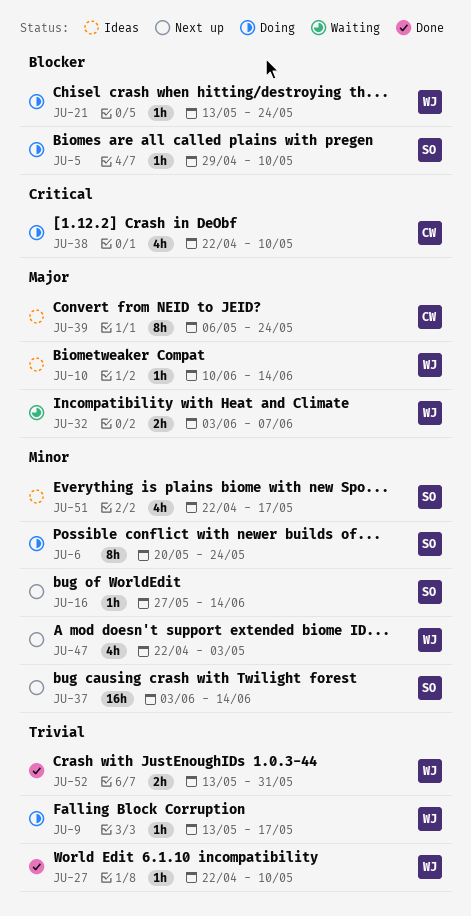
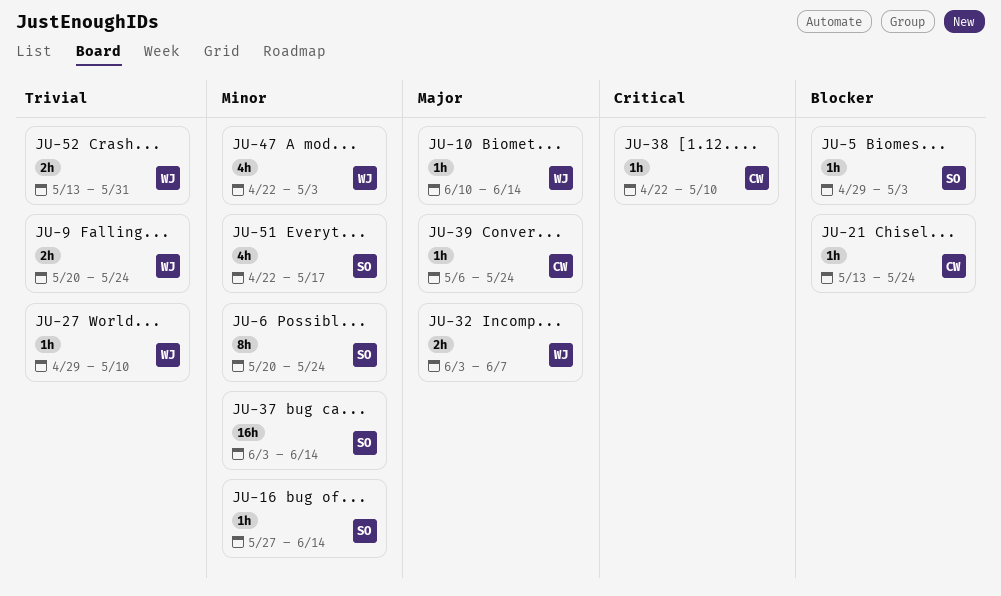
JU-5, due: May 10 -> May 3
JU-9, estimate: 1h -> 2h
JU-9, start: May 13 -> May 20
JU-9, due: May 17 -> May 24
JU-21, owner: WJ -> CW
JU-27, start: Apr 22 -> Apr 29
JU-38, estimate: 4h -> 1h
JU-39, estimate: 8h -> 1h

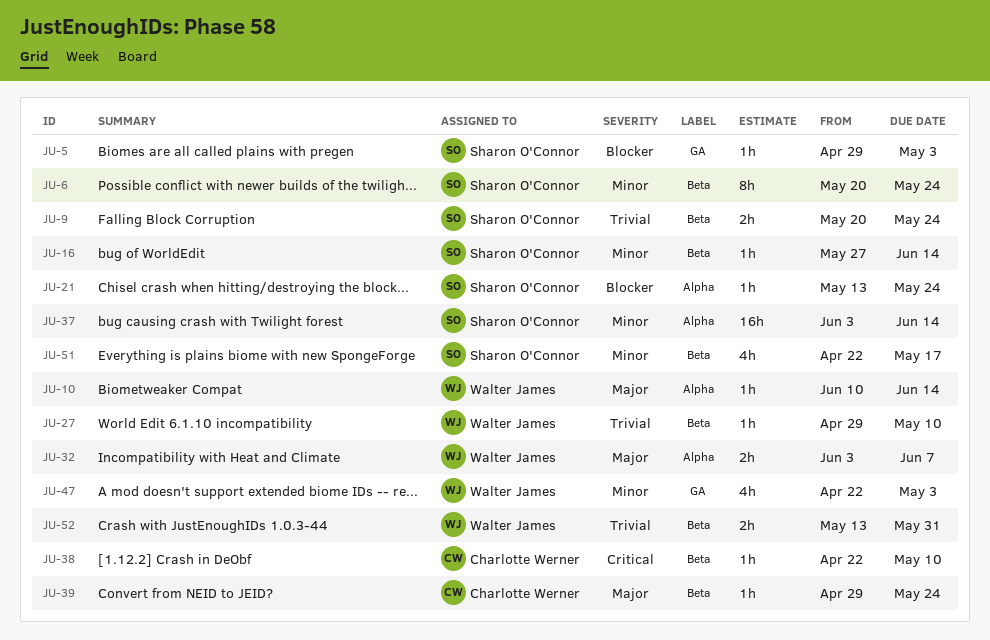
JU-9, owner: Walter James -> Sharon O'Connor
JU-21, owner: Charlotte Werner -> Sharon O'Connor
JU-39, start: May 6 -> Apr 29

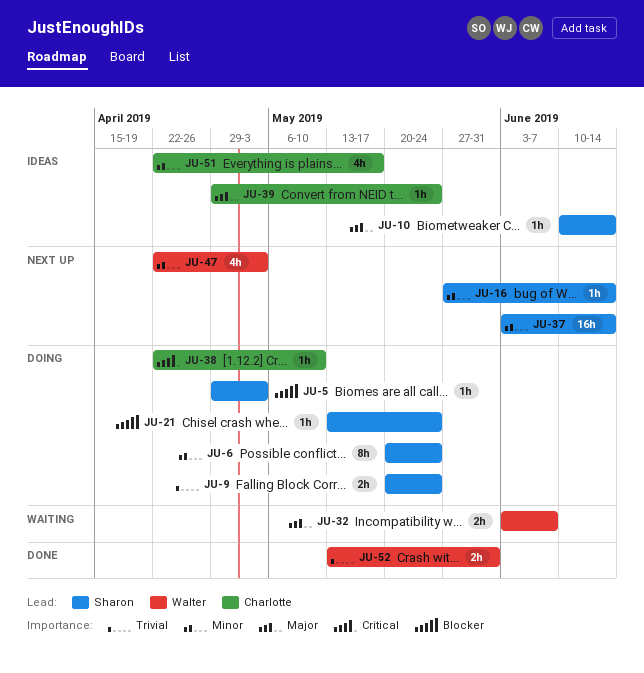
JU-10, owner: Walter James -> Sharon O'Connor
JU-27: present -> none
JU-51, owner: Sharon O'Connor -> Charlotte Werner

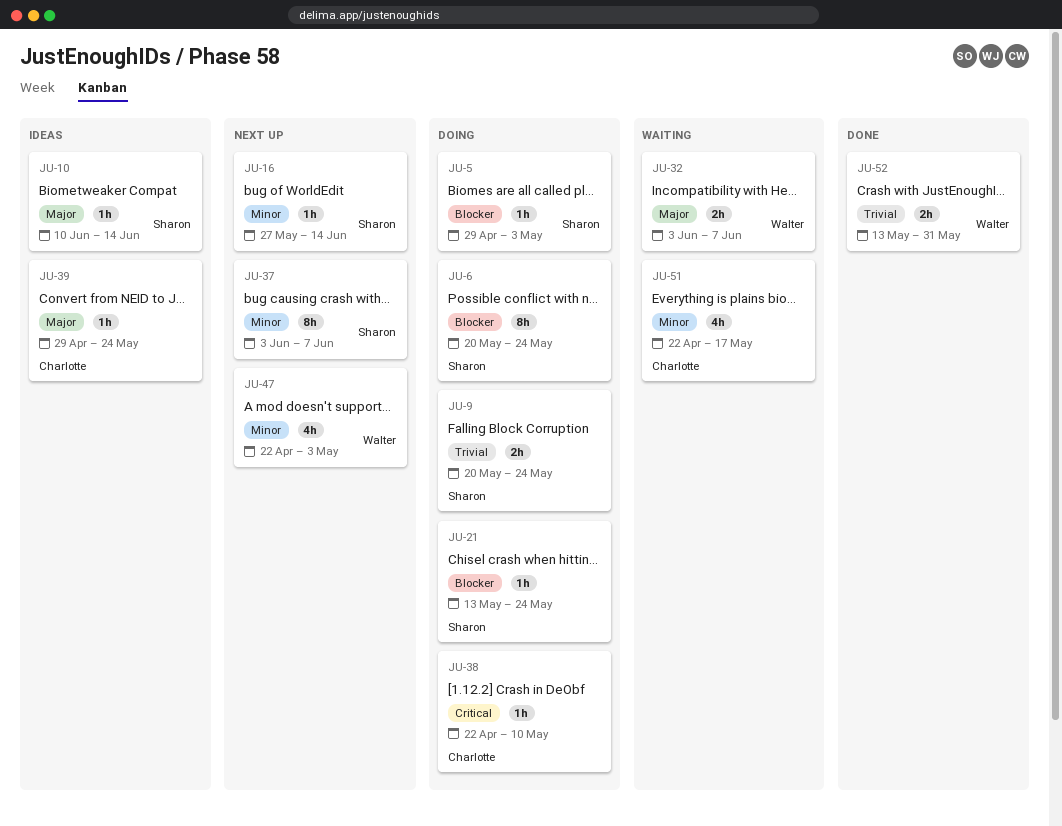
JU-6, priority: Minor -> Blocker
JU-37, estimate: 16h -> 8h
JU-37, due: Jun 14 -> Jun 7
JU-51, status: Ideas -> Waiting

